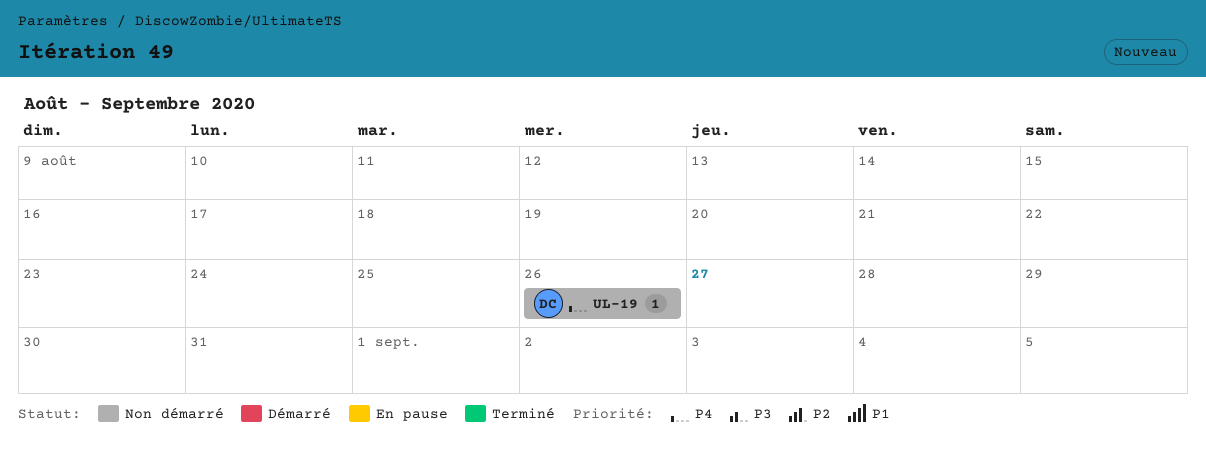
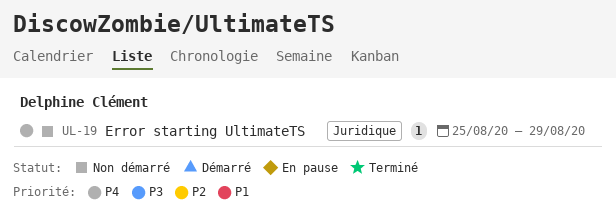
UL-19, start: Aug 26 -> Aug 25
UL-19, due: Aug 26 -> Aug 29

